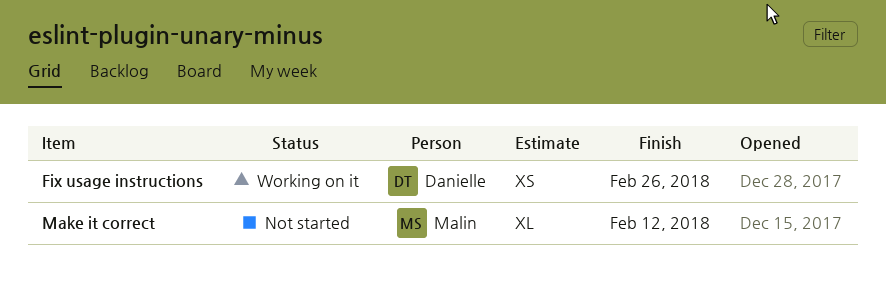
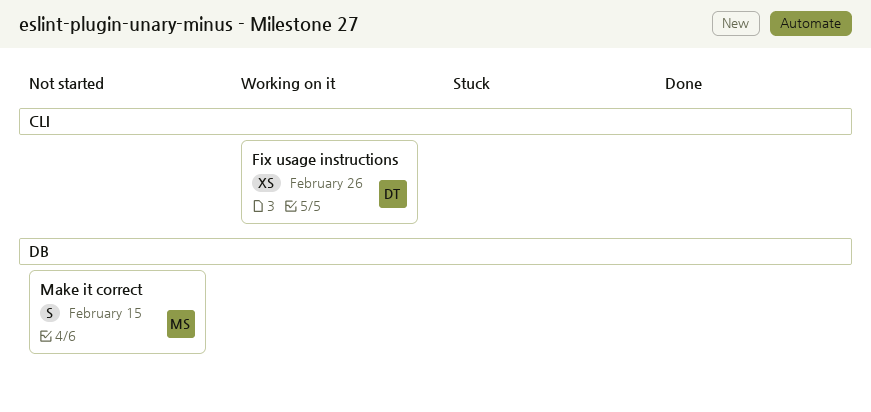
Make it correct, estimate: XL -> S
Make it correct, due: Feb 12 -> Feb 15

